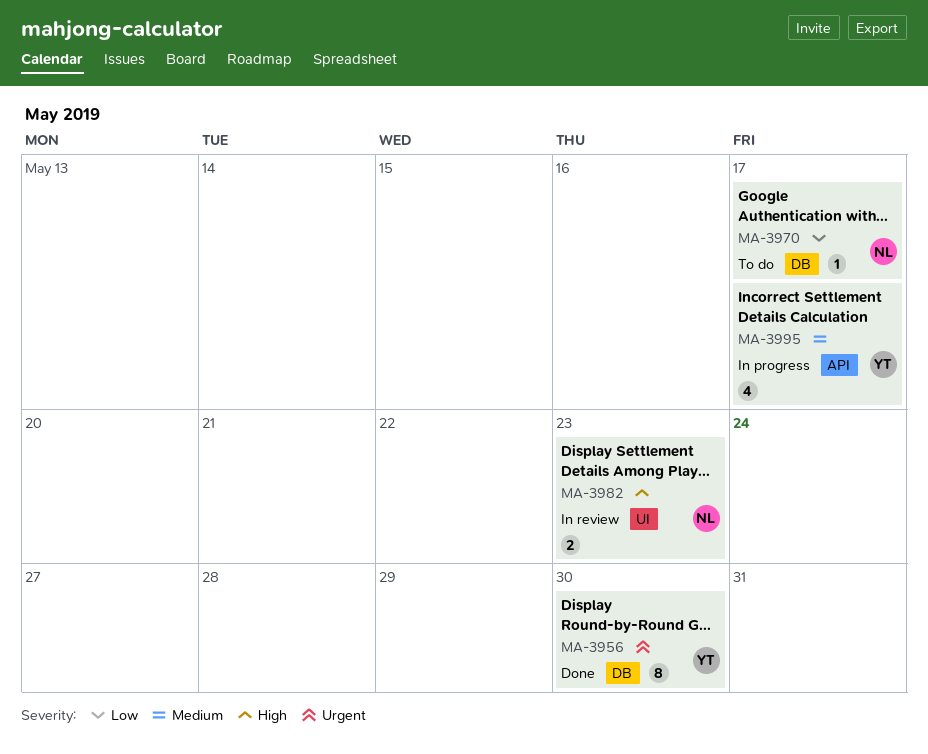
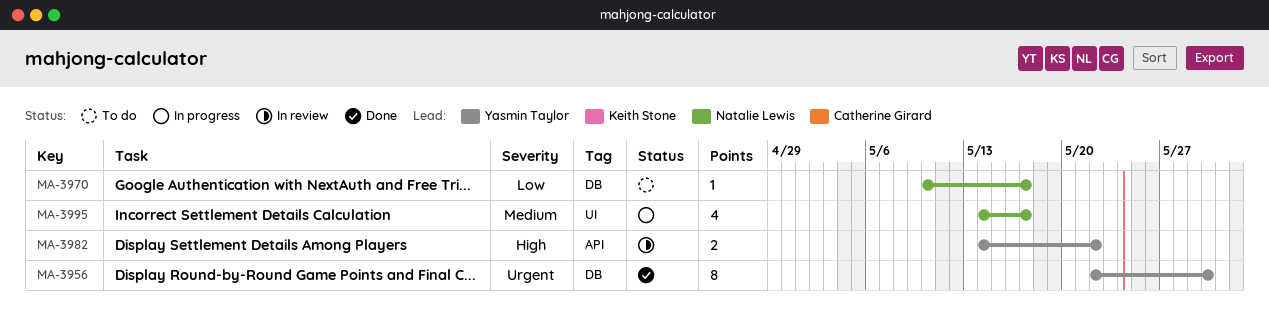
MA-3982, owner: Natalie Lewis -> Yasmin Taylor
MA-3982, label: UI -> API
MA-3982, due: May 23 -> May 22
MA-3995, owner: Yasmin Taylor -> Natalie Lewis
MA-3995, label: API -> UI

